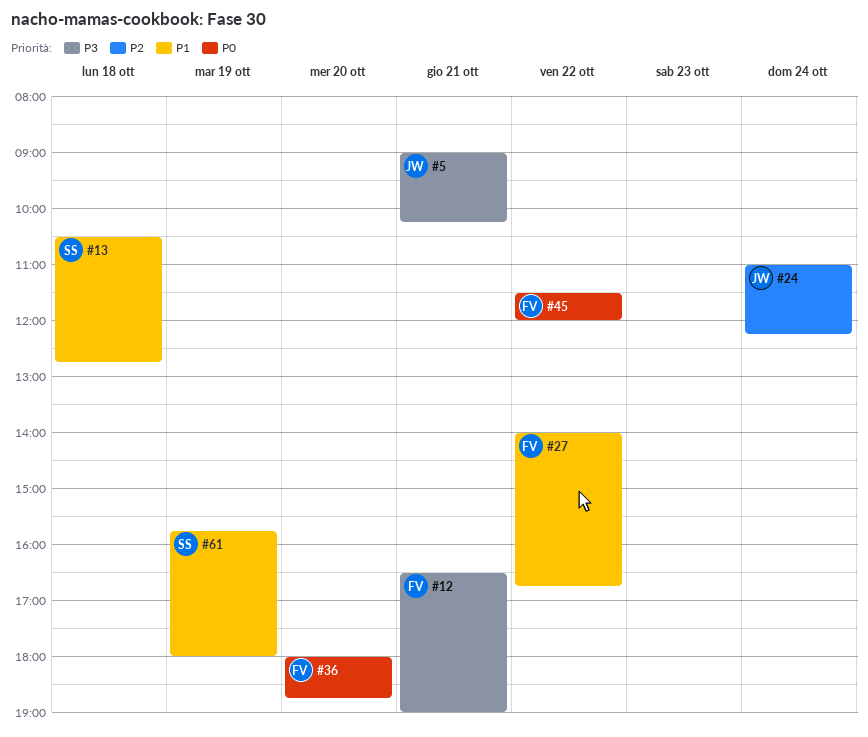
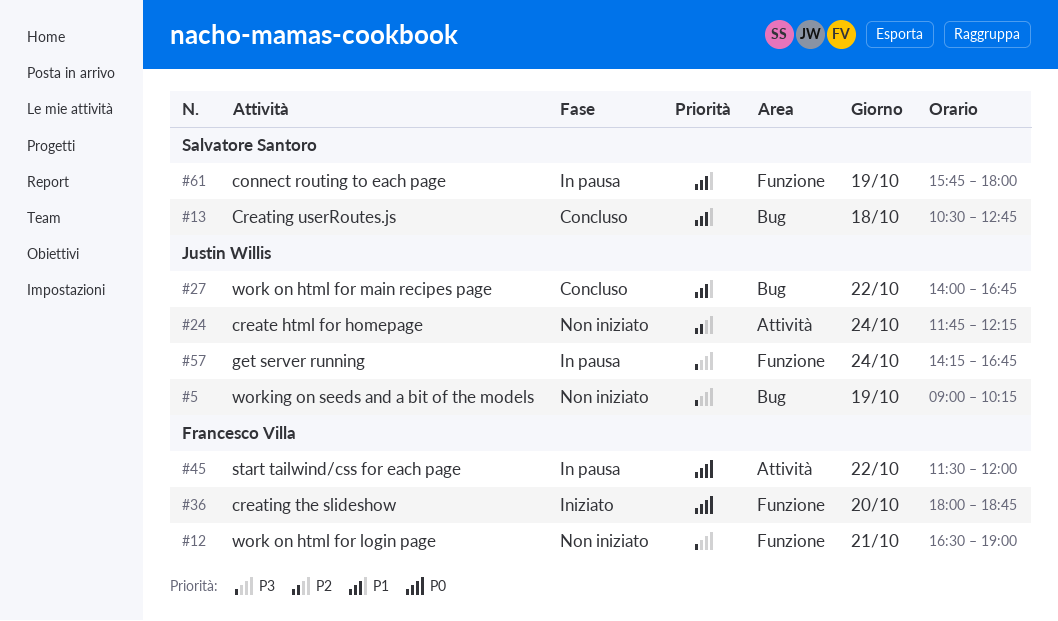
#5, day: Oct 21 -> Oct 19
#24, begins: 11:00 -> 11:45
#27, owner: Francesco Villa -> Justin Willis
#57: none -> present

